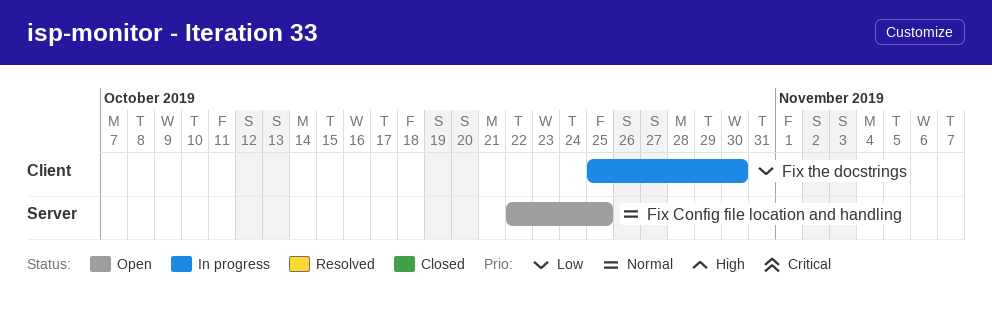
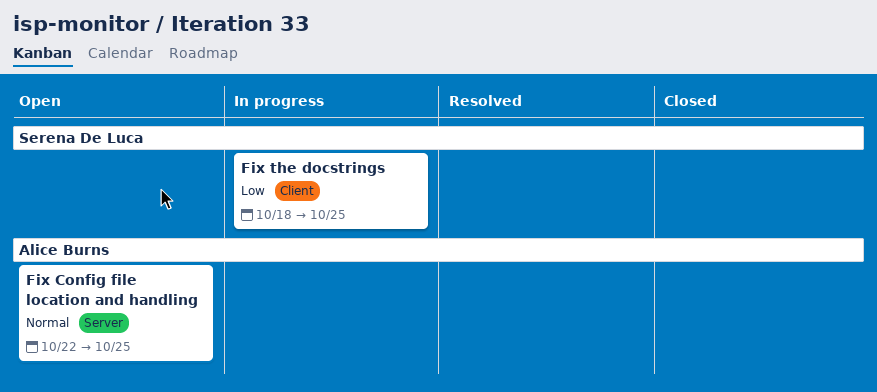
Fix the docstrings, start: Oct 25 -> Oct 18
Fix the docstrings, due: Oct 30 -> Oct 25

